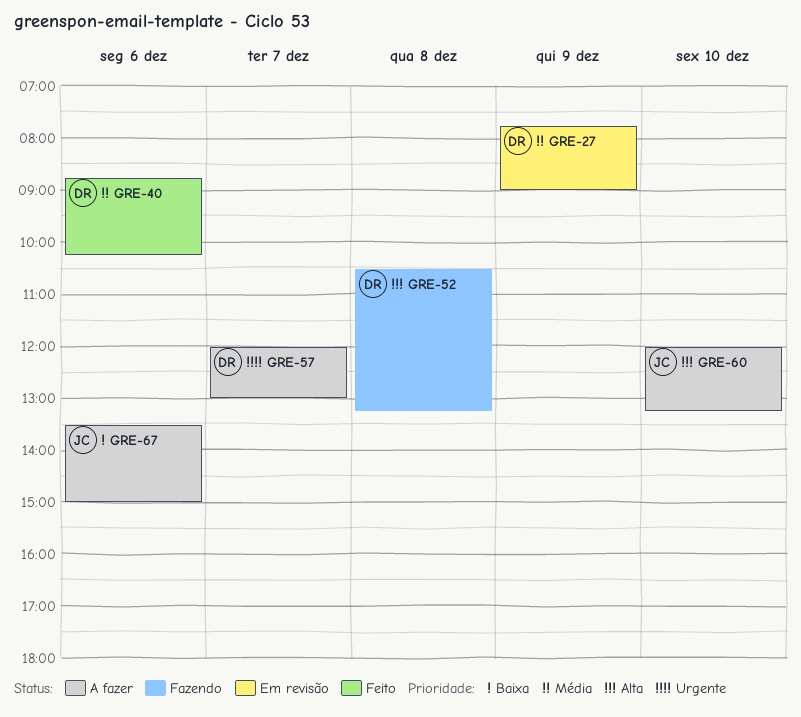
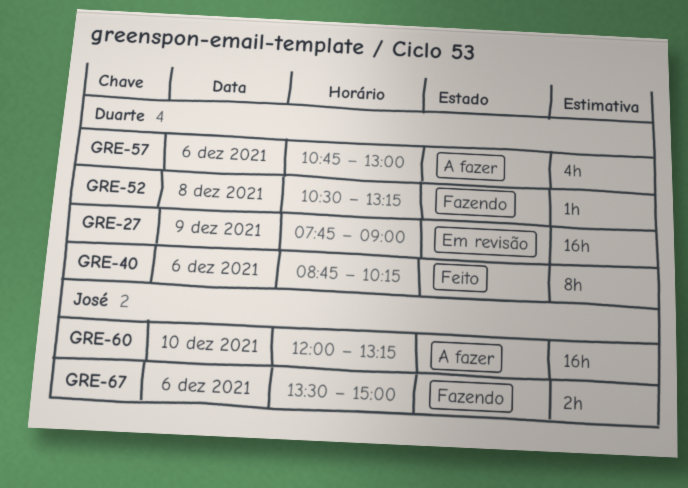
GRE-57, day: Dec 7 -> Dec 6
GRE-57, begins: 12:00 -> 10:45
GRE-67, status: A fazer -> Fazendo

